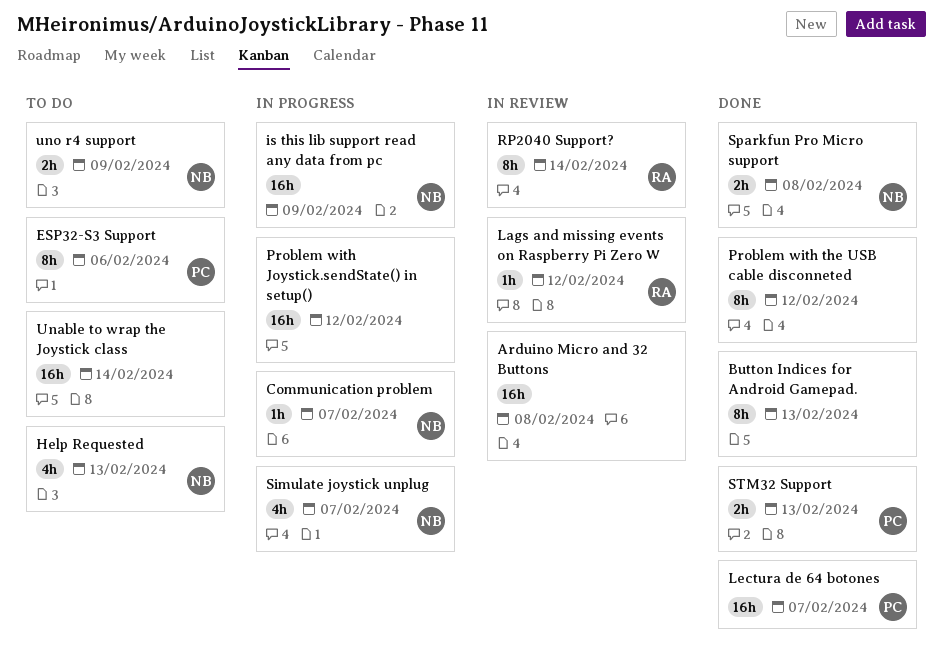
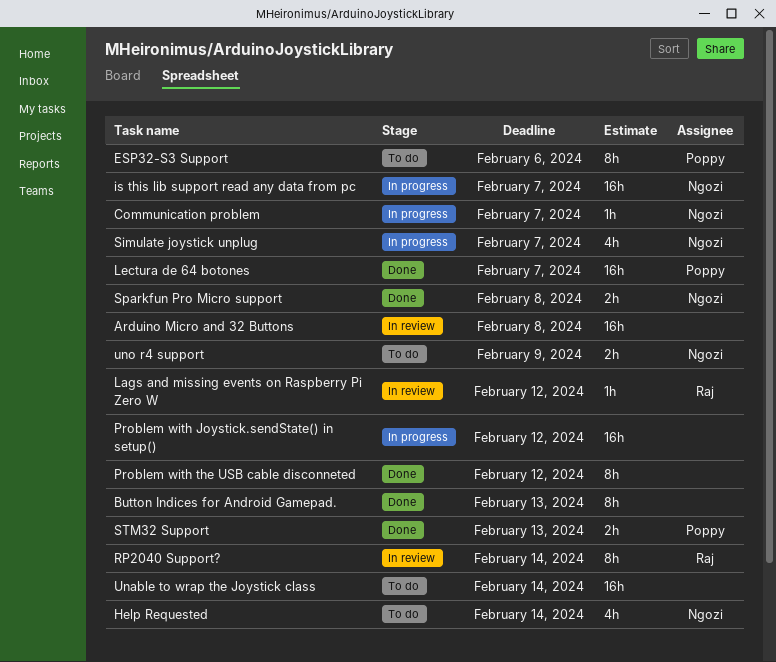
Help Requested, due: Feb 13 -> Feb 14
is this lib support read any data from pc, due: Feb 9 -> Feb 7

